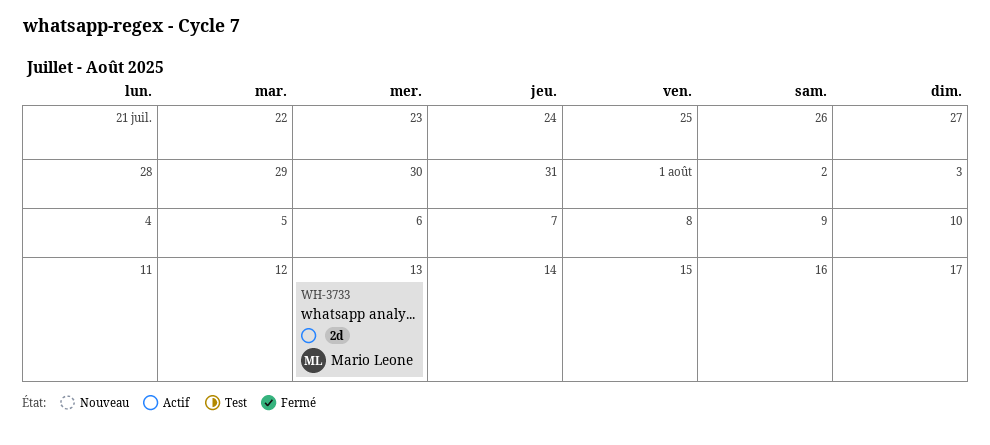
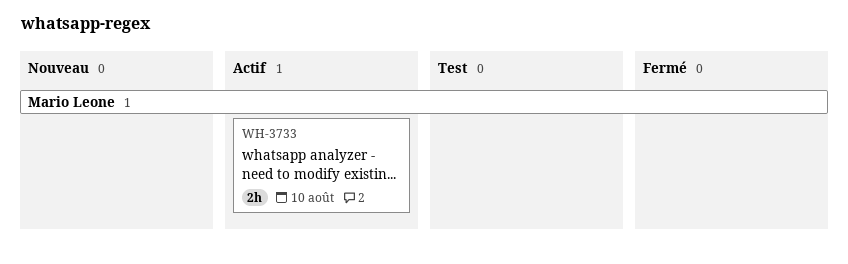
WH-3733, estimate: 2d -> 2h
WH-3733, due: Aug 13 -> Aug 10

